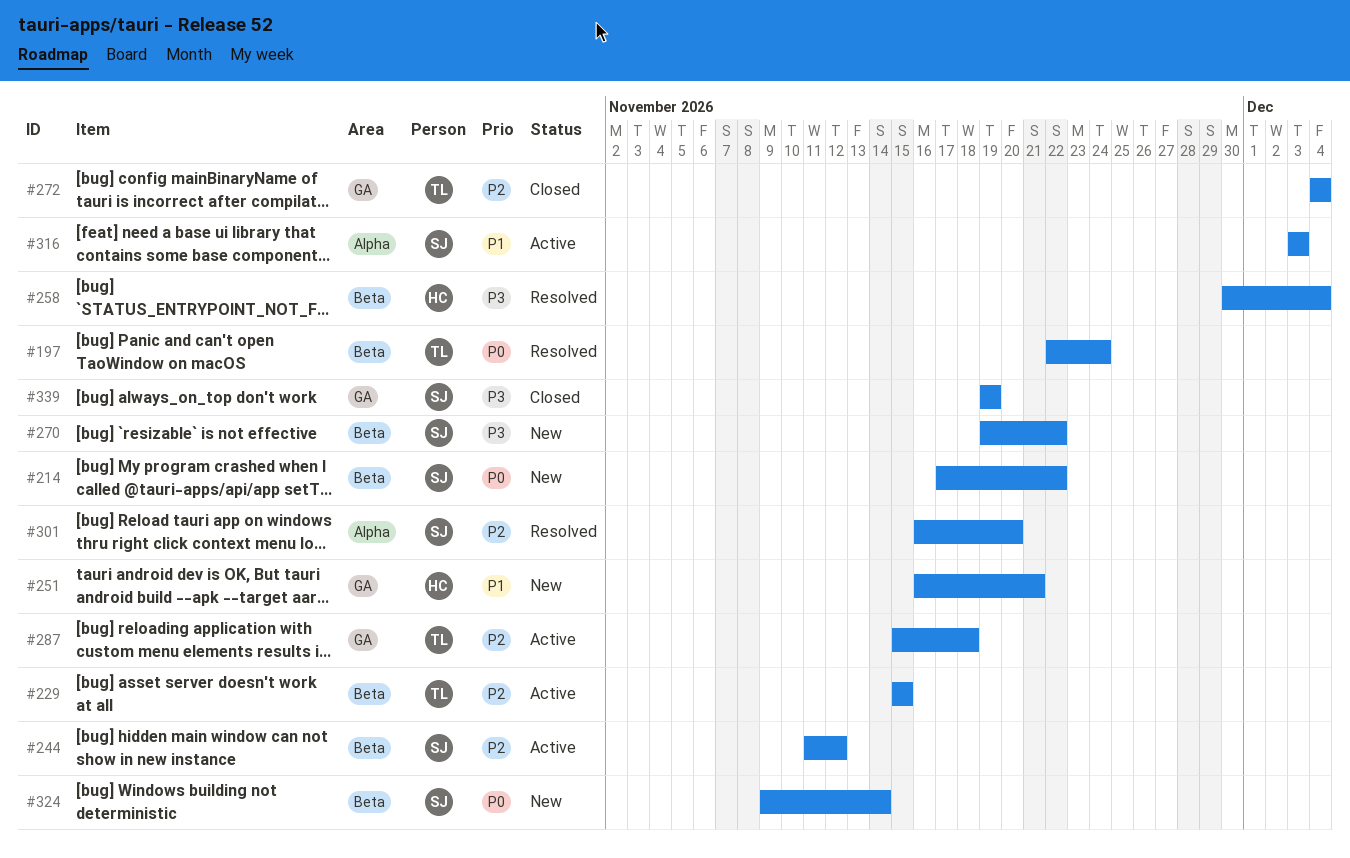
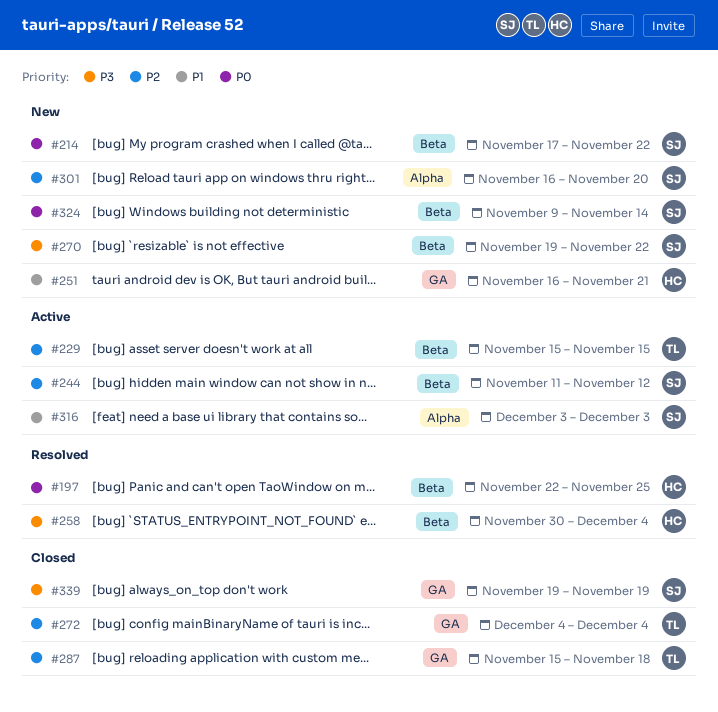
#197, owner: TL -> HC
#197, due: Nov 24 -> Nov 25
#287, status: Active -> Closed
#301, status: Resolved -> New

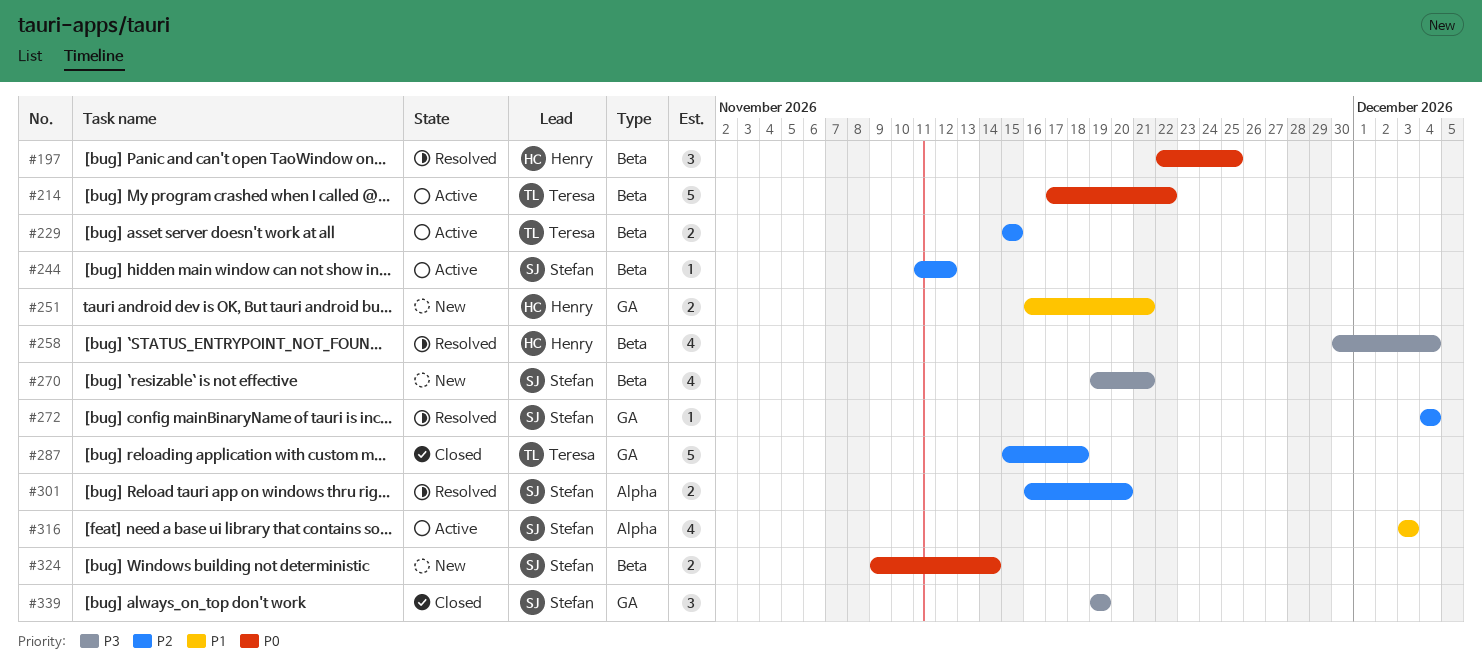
#214, status: New -> Active
#214, owner: Stefan -> Teresa
#270, due: Nov 22 -> Nov 21
#272, status: Closed -> Resolved
#272, owner: Teresa -> Stefan
#301, status: New -> Resolved

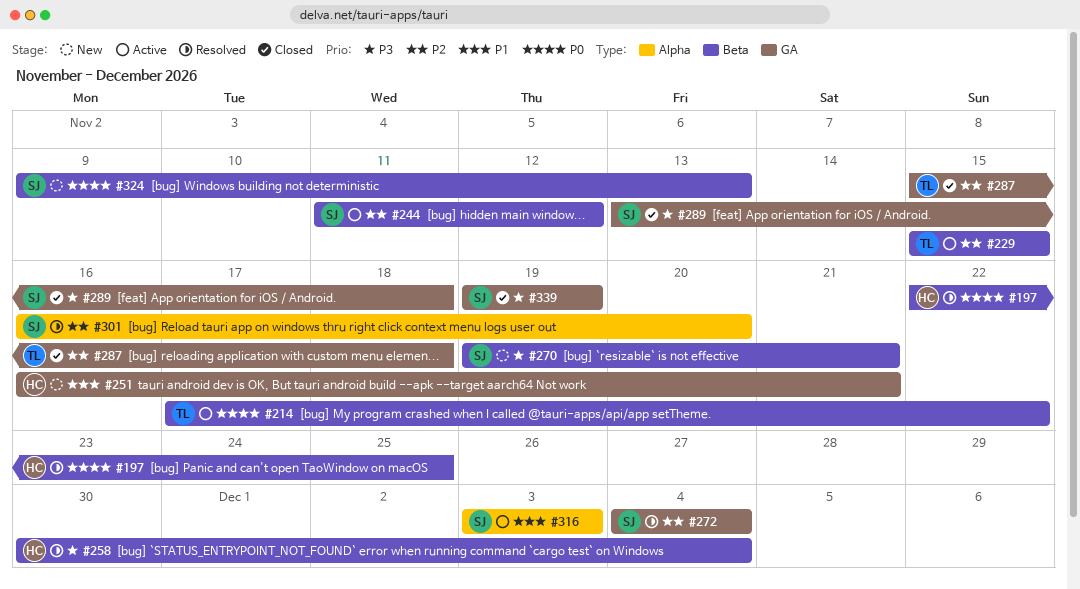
#289: none -> present
#324, due: Nov 14 -> Nov 13

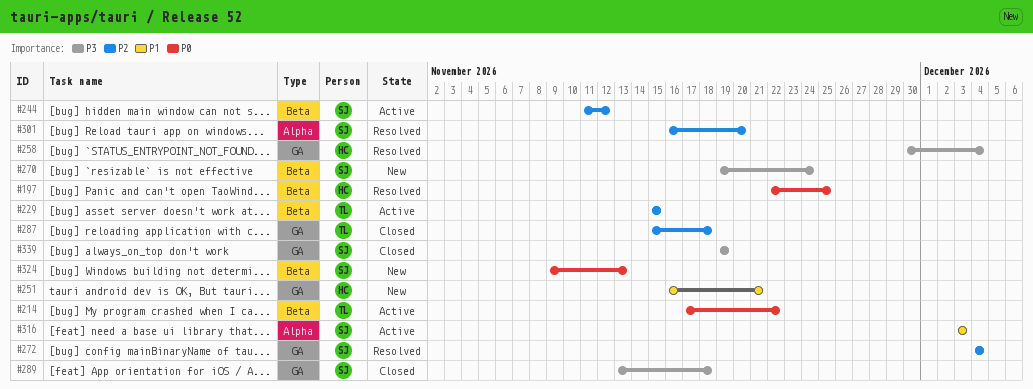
#258, label: Beta -> GA
#270, due: Nov 21 -> Nov 24

